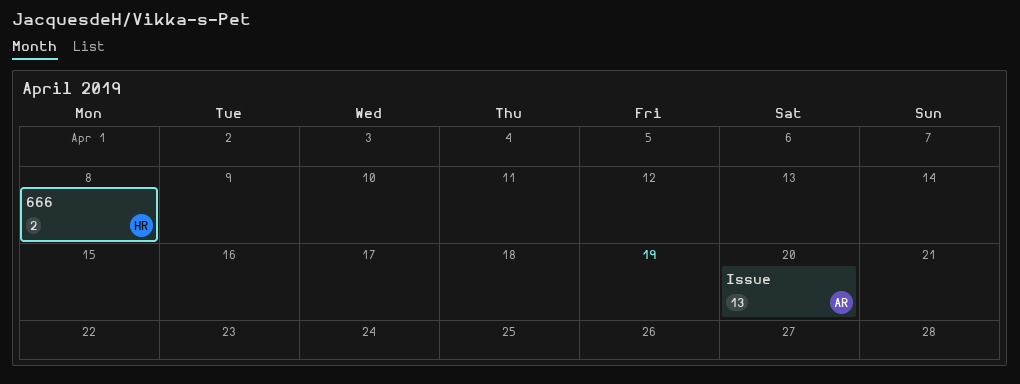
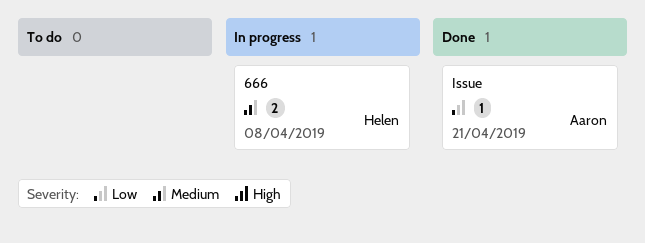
Issue, estimate: 13 -> 1
Issue, due: Apr 20 -> Apr 21

